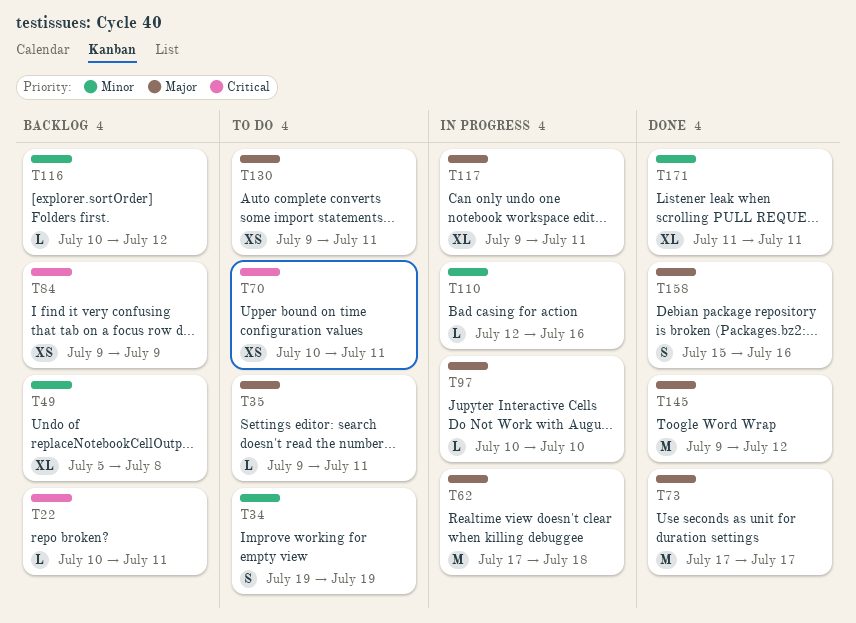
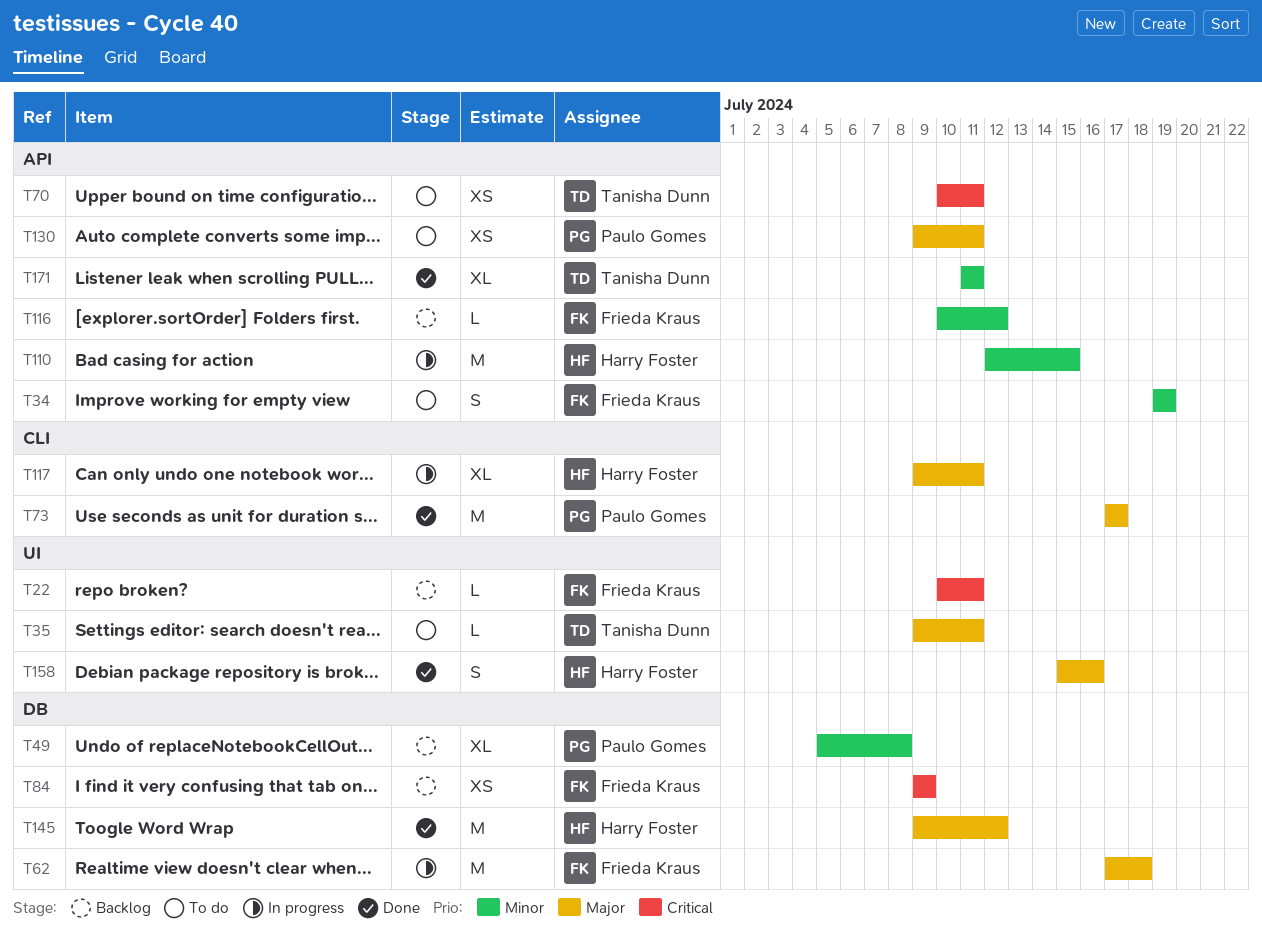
T97: present -> none
T110, estimate: L -> M
T110, due: Jul 16 -> Jul 15

